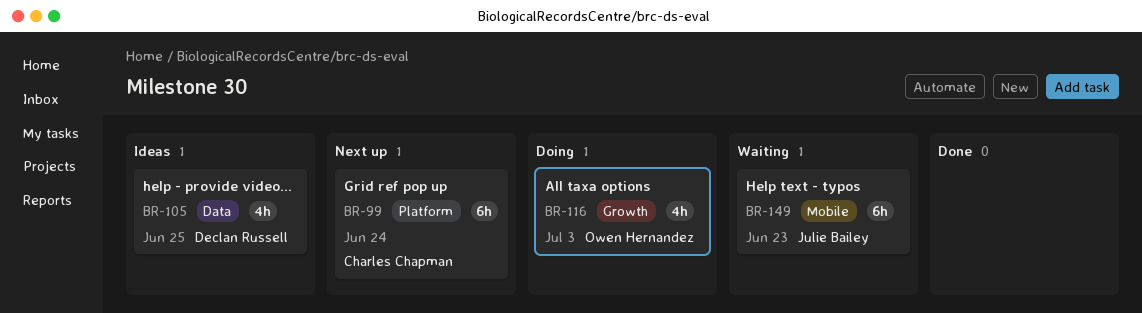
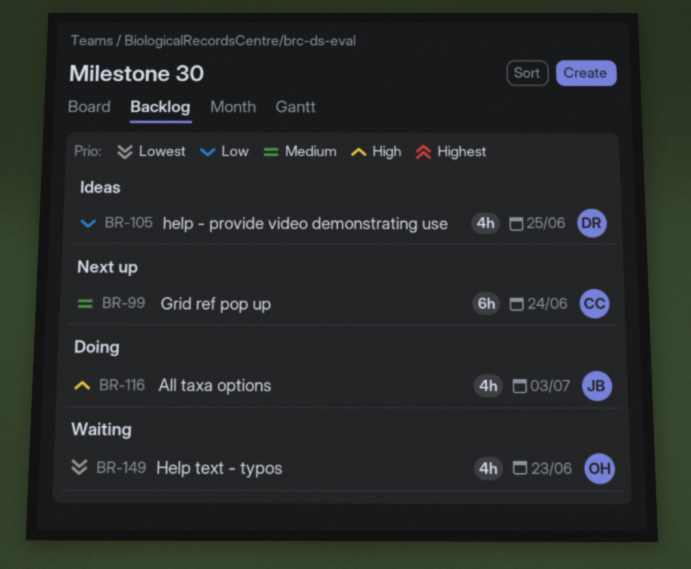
BR-116, owner: Owen Hernandez -> Julie Bailey
BR-149, owner: Julie Bailey -> Owen Hernandez
BR-149, estimate: 6h -> 4h

